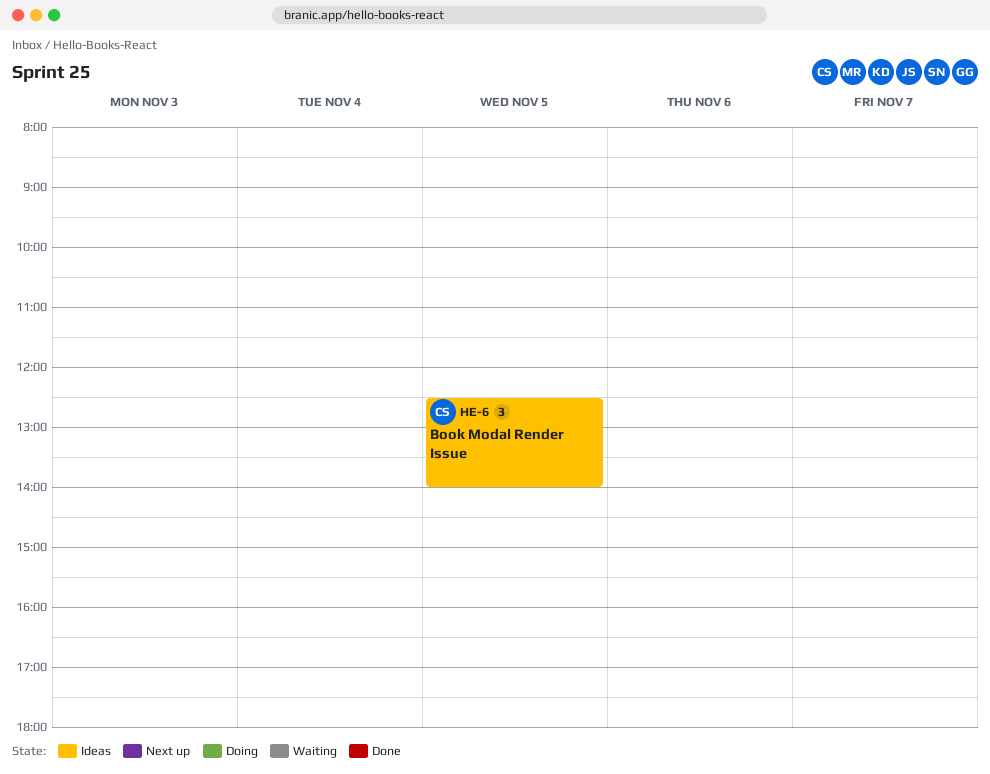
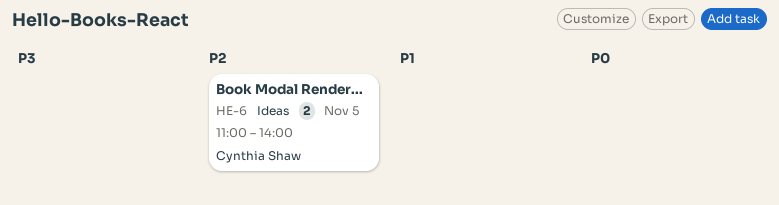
HE-6, estimate: 3 -> 2
HE-6, begins: 12:30 -> 11:00

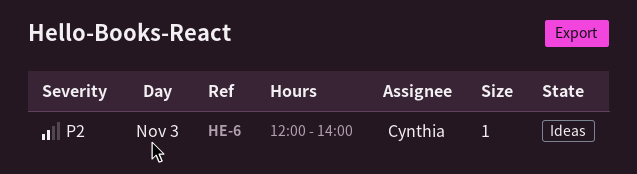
HE-6, estimate: 2 -> 1
HE-6, day: Nov 5 -> Nov 3
HE-6, begins: 11:00 -> 12:00

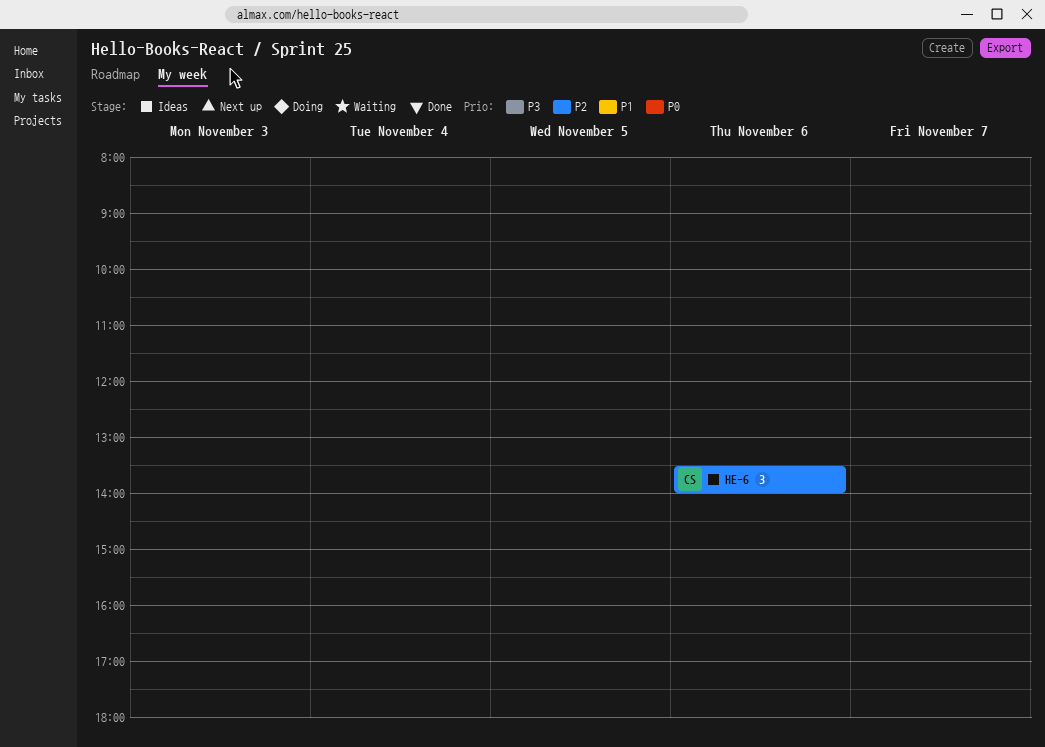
HE-6, estimate: 1 -> 3
HE-6, day: Nov 3 -> Nov 6
HE-6, begins: 12:00 -> 13:30

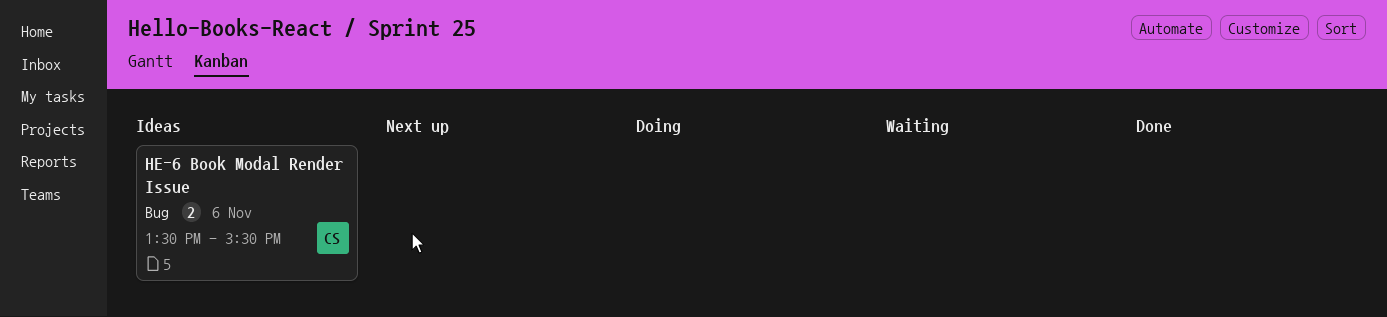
HE-6, estimate: 3 -> 2
HE-6, ends: 14:00 -> 15:30

